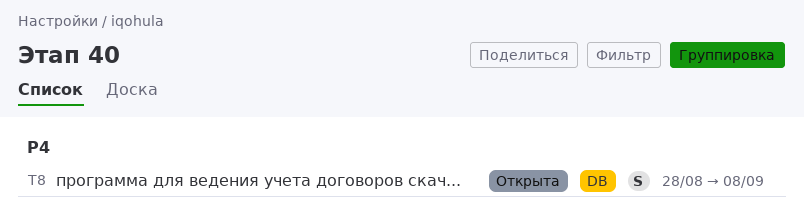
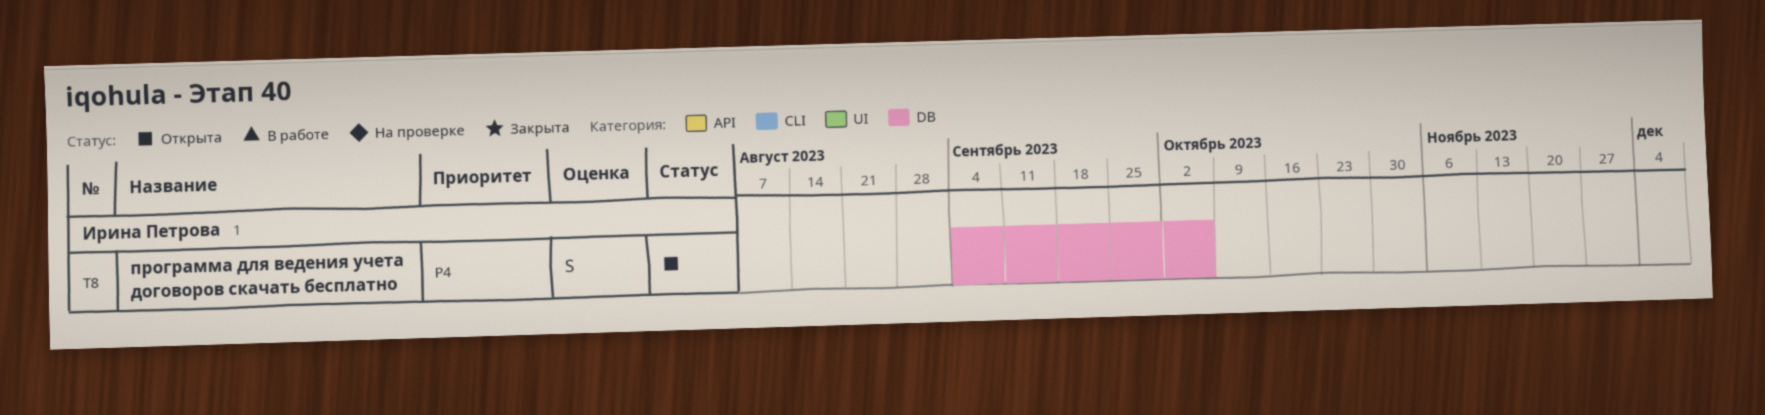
T8, start: Aug 28 -> Sep 4
T8, due: Sep 8 -> Oct 6

